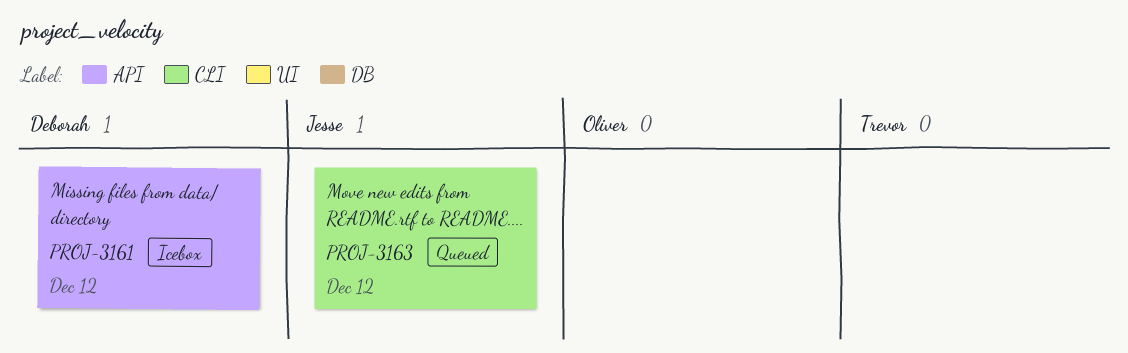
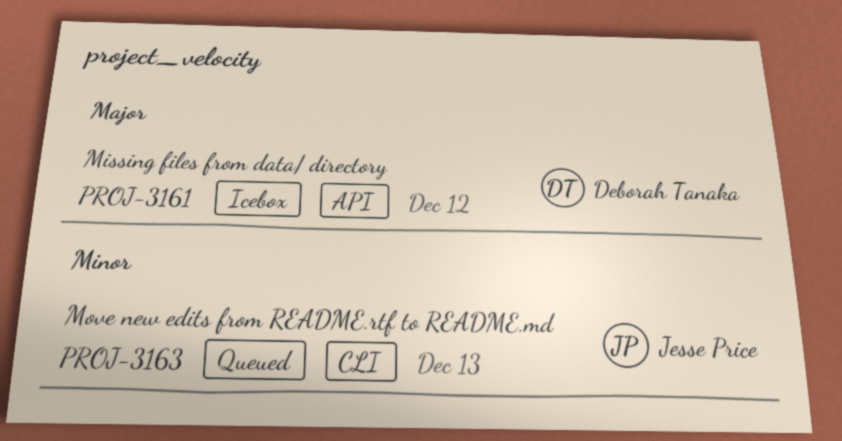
PROJ-3163, due: Dec 12 -> Dec 13

